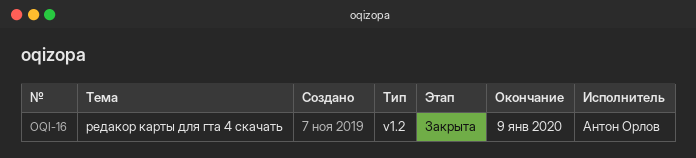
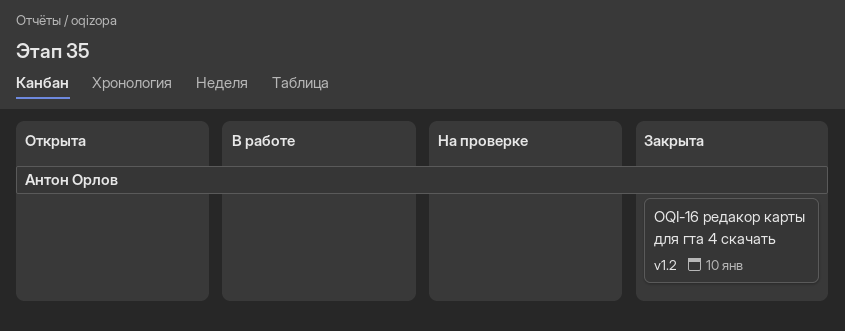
OQI-16, due: Jan 9 -> Jan 10

